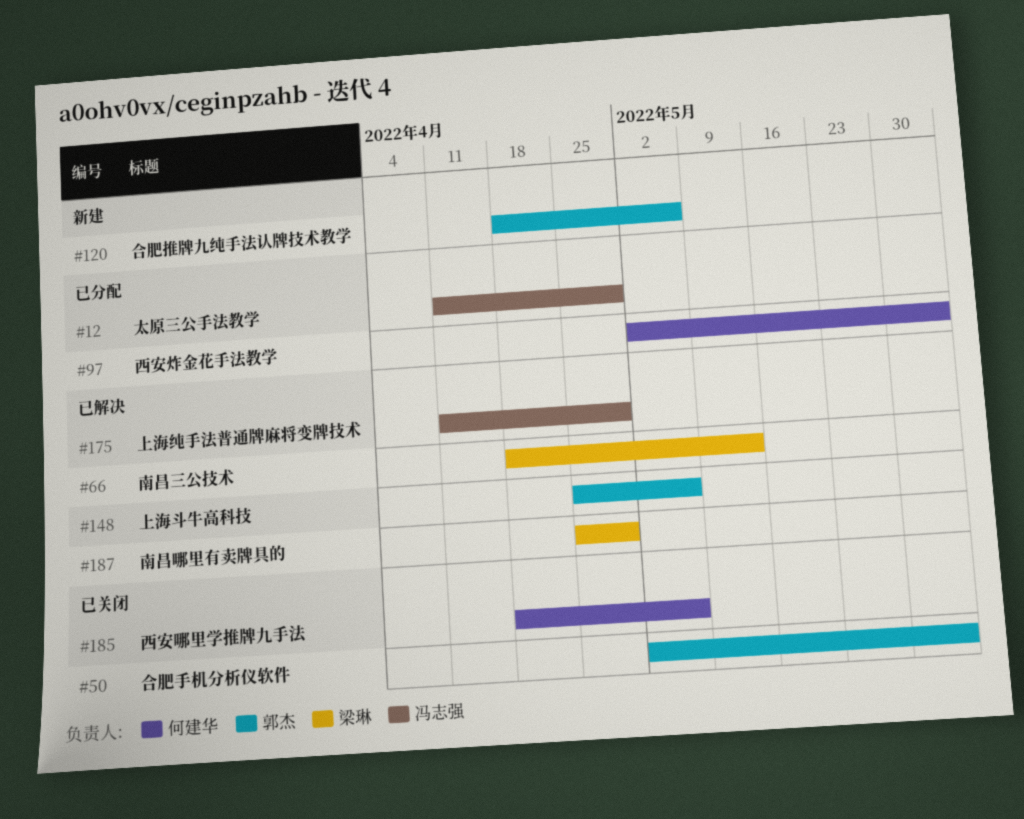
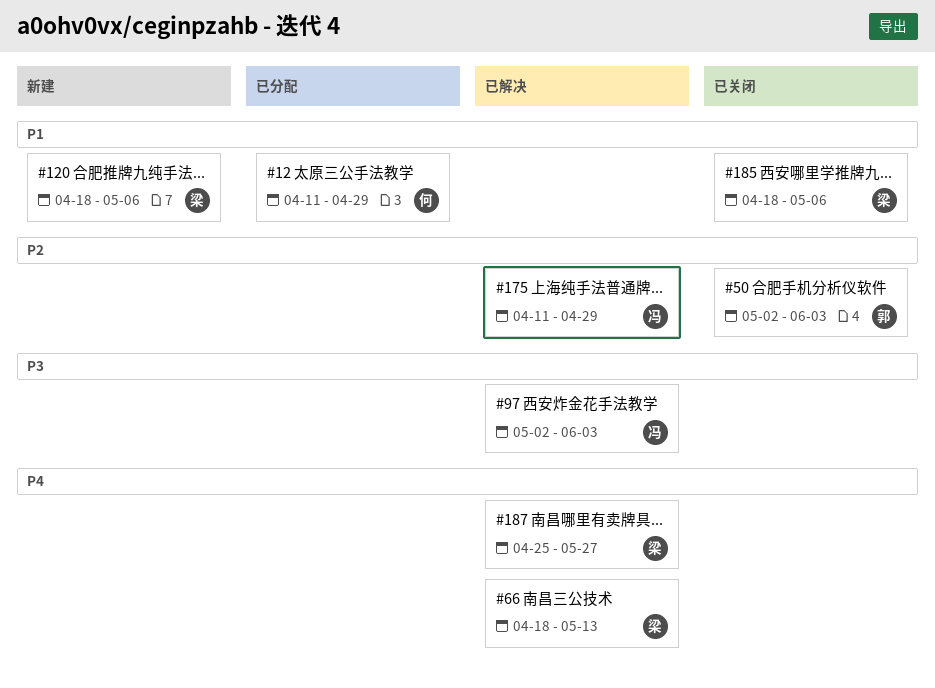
#12, owner: 冯志强 -> 何建华
#97, status: 已分配 -> 已解决
#97, owner: 何建华 -> 冯志强
#120, owner: 郭杰 -> 梁琳
#148: present -> none
#185, owner: 何建华 -> 梁琳
#187, due: Apr 29 -> May 27

